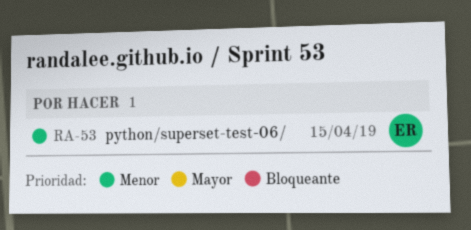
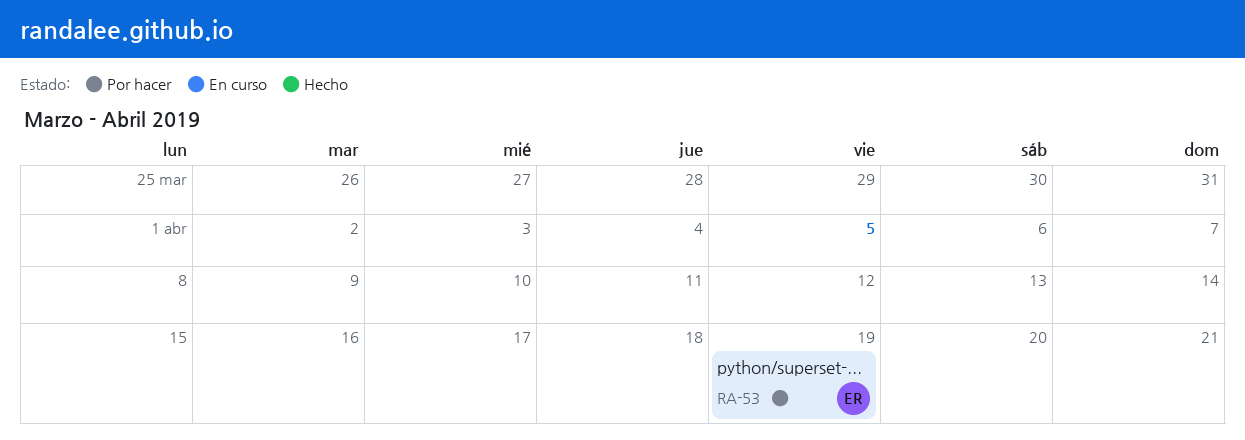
RA-53, due: Apr 15 -> Apr 19

